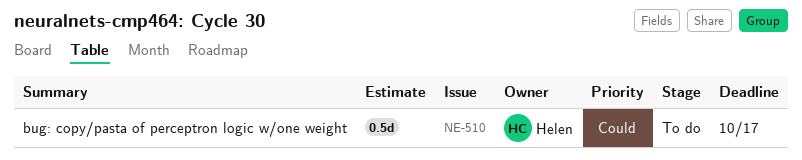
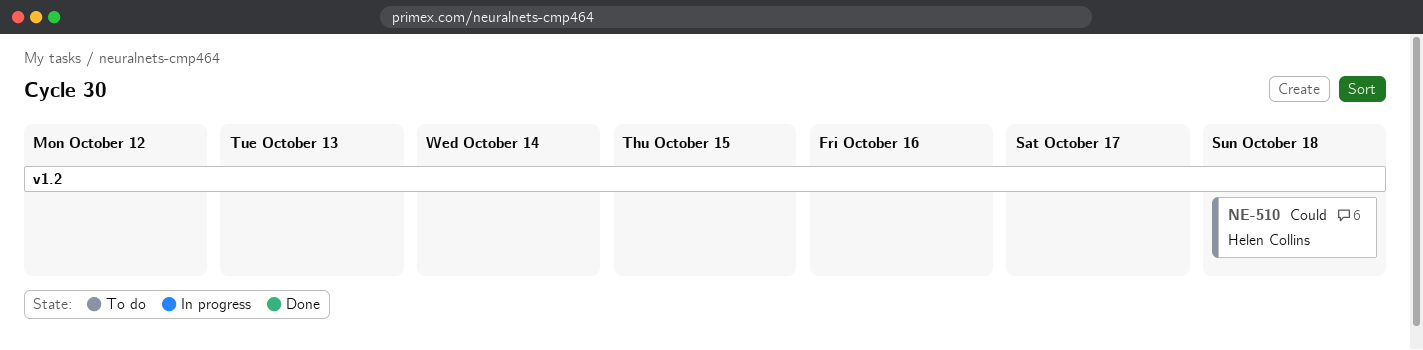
NE-510, due: Oct 17 -> Oct 18

